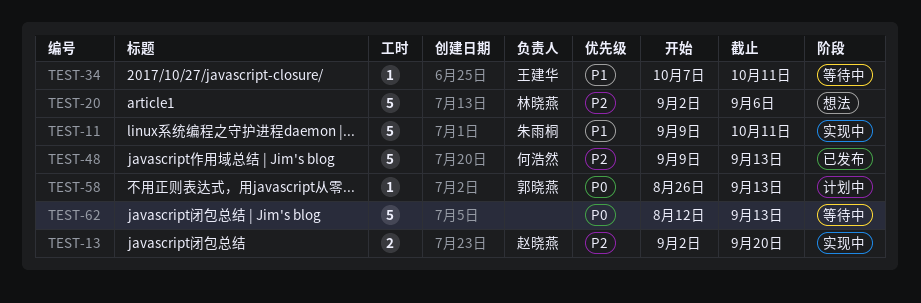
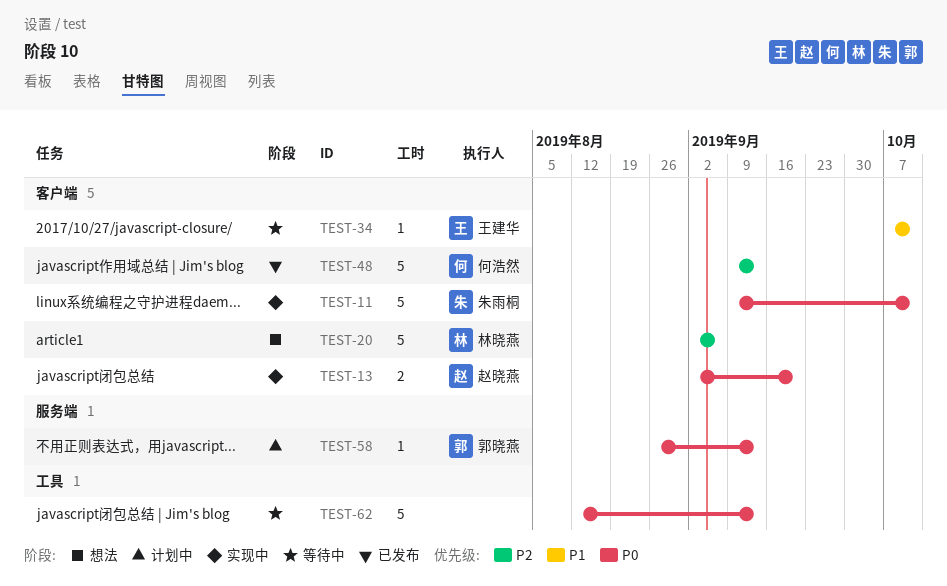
TEST-11, priority: P1 -> P0
TEST-13, priority: P2 -> P0

